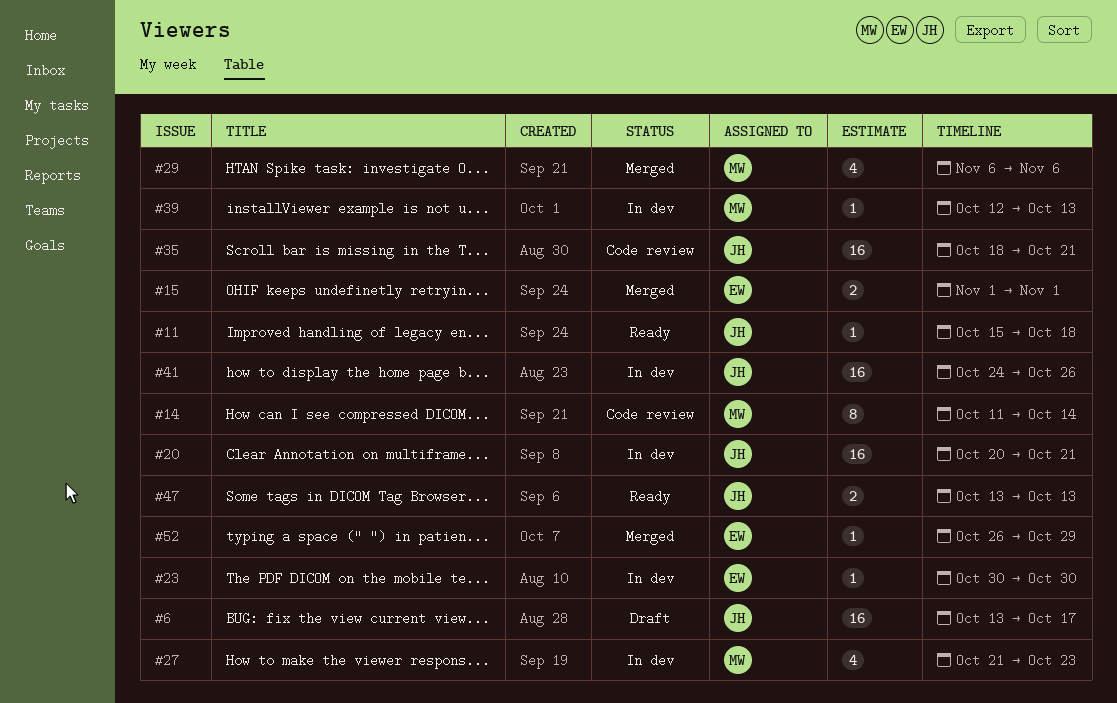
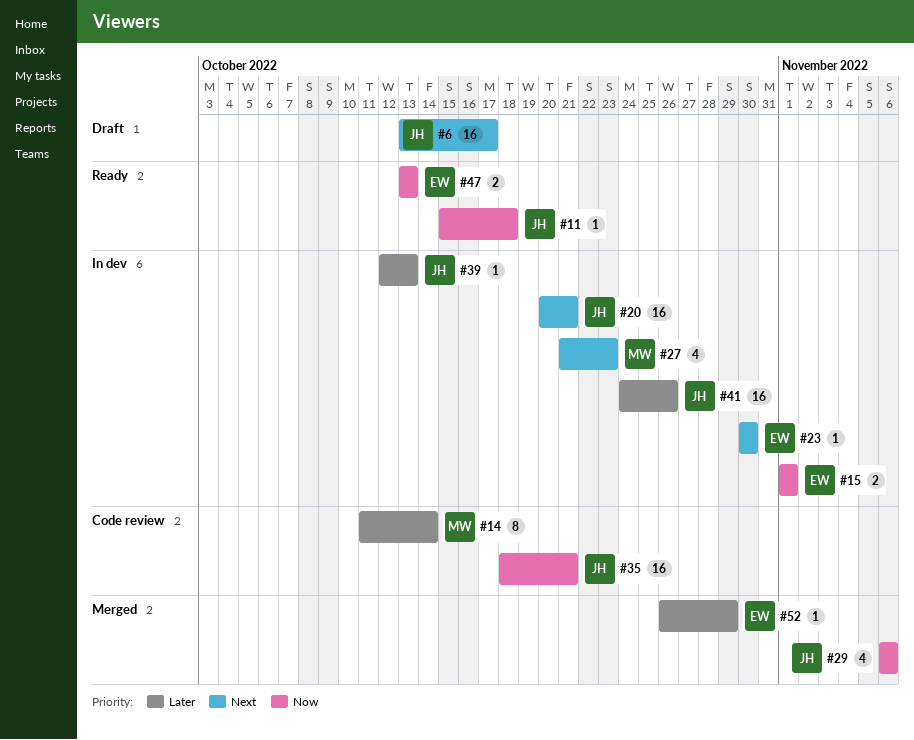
#15, status: Merged -> In dev
#29, owner: MW -> JH
#39, owner: MW -> JH
#47, owner: JH -> EW

